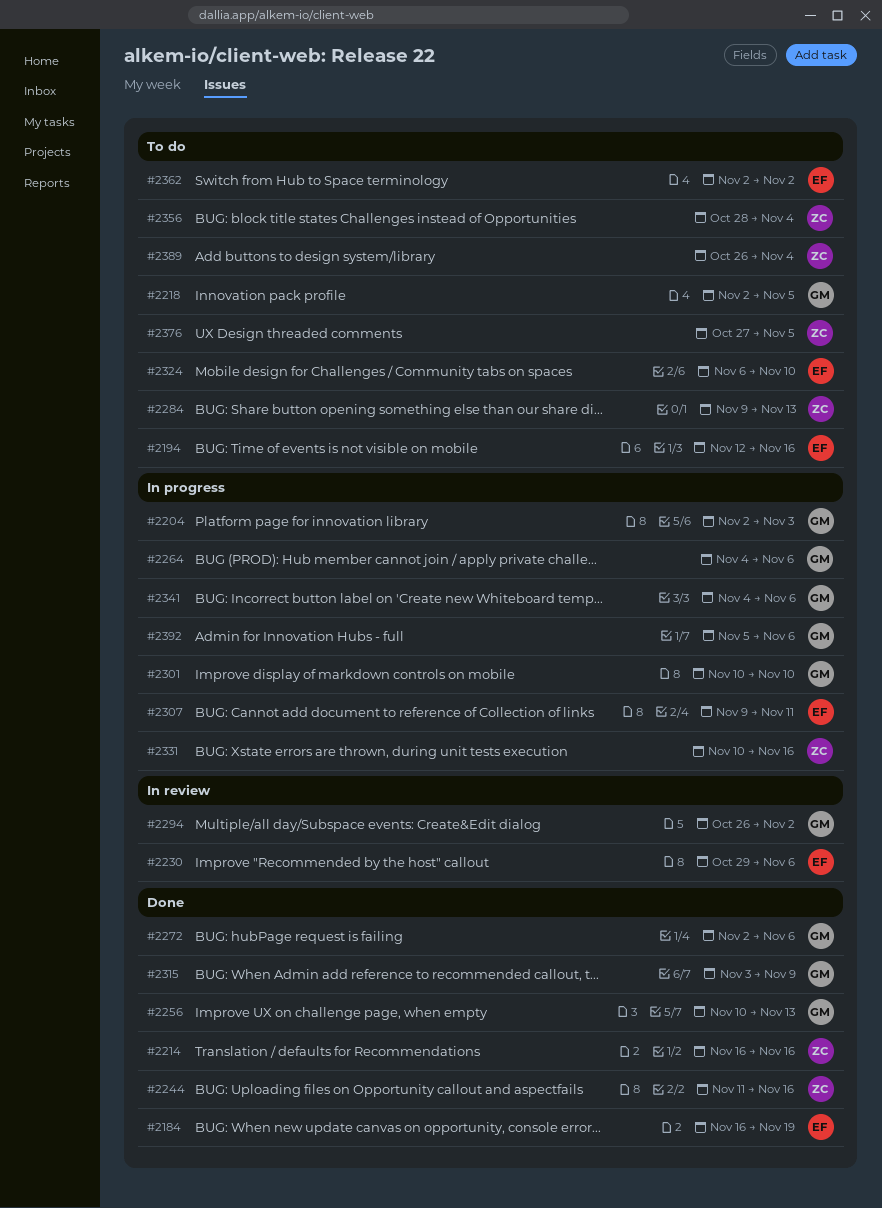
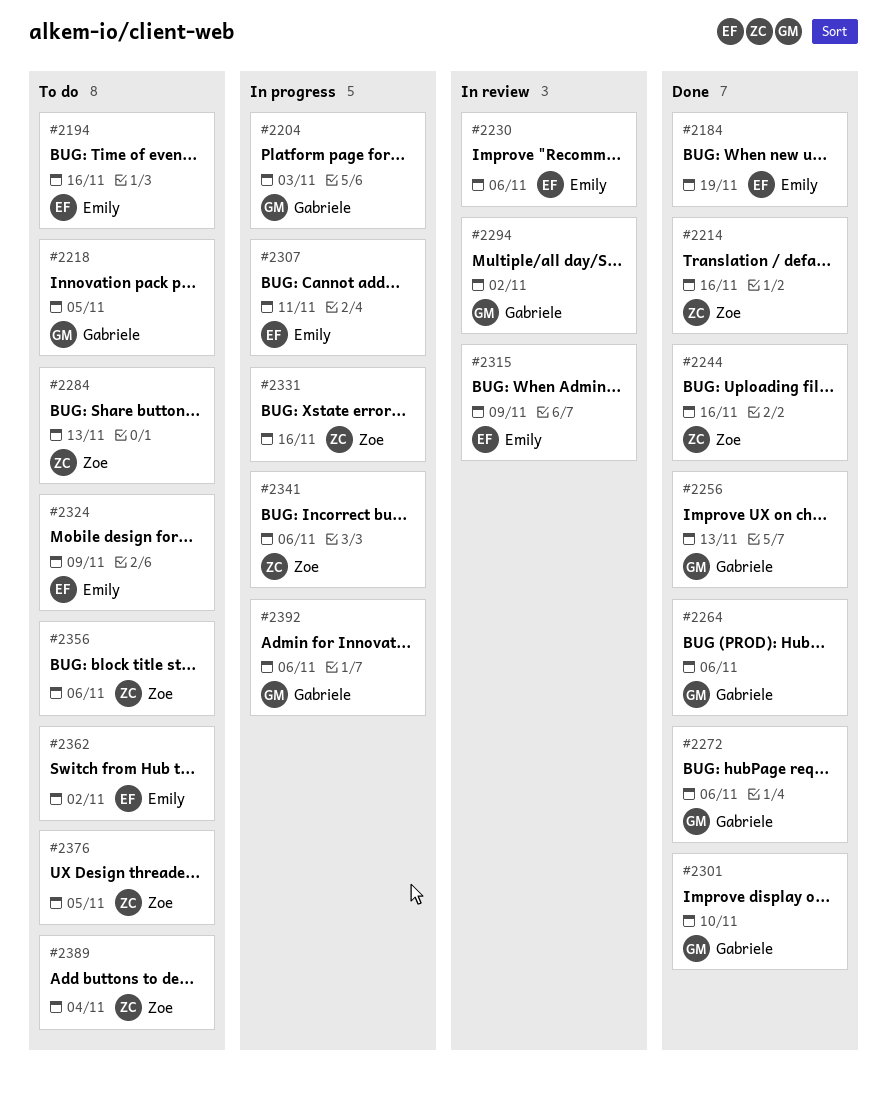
#2264, status: In progress -> Done
#2301, status: In progress -> Done
#2315, status: Done -> In review
#2315, owner: Gabriele -> Emily
#2324, due: Nov 10 -> Nov 9
#2341, owner: Gabriele -> Zoe
#2356, due: Nov 4 -> Nov 6

